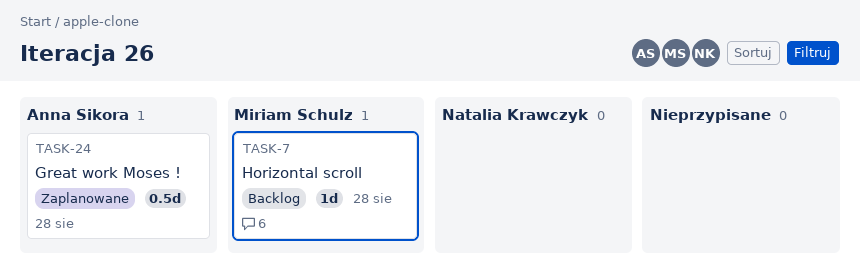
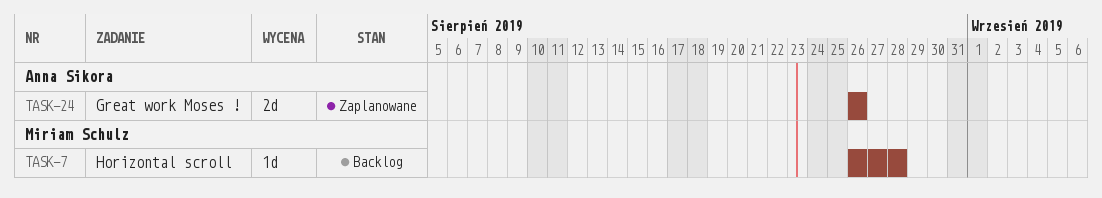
TASK-24, estimate: 0.5d -> 2d
TASK-24, due: Aug 28 -> Aug 26

